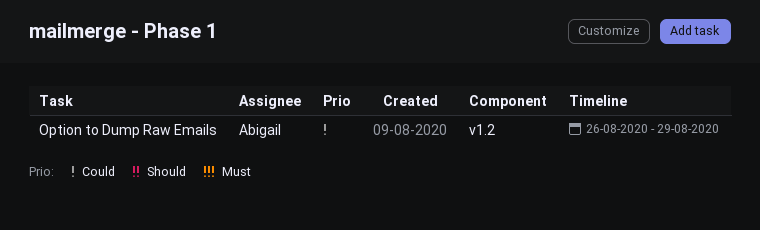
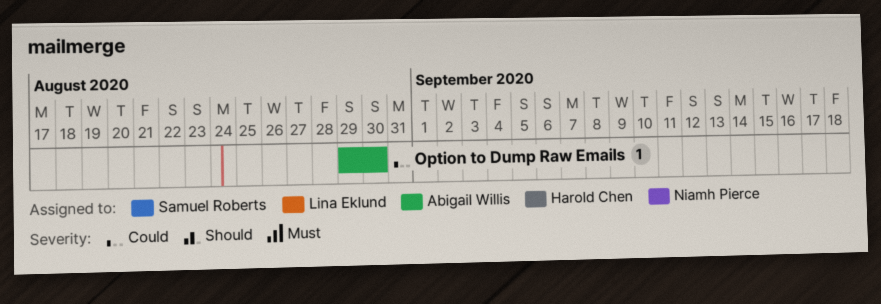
Option to Dump Raw Emails, start: Aug 26 -> Aug 29
Option to Dump Raw Emails, due: Aug 29 -> Aug 30

